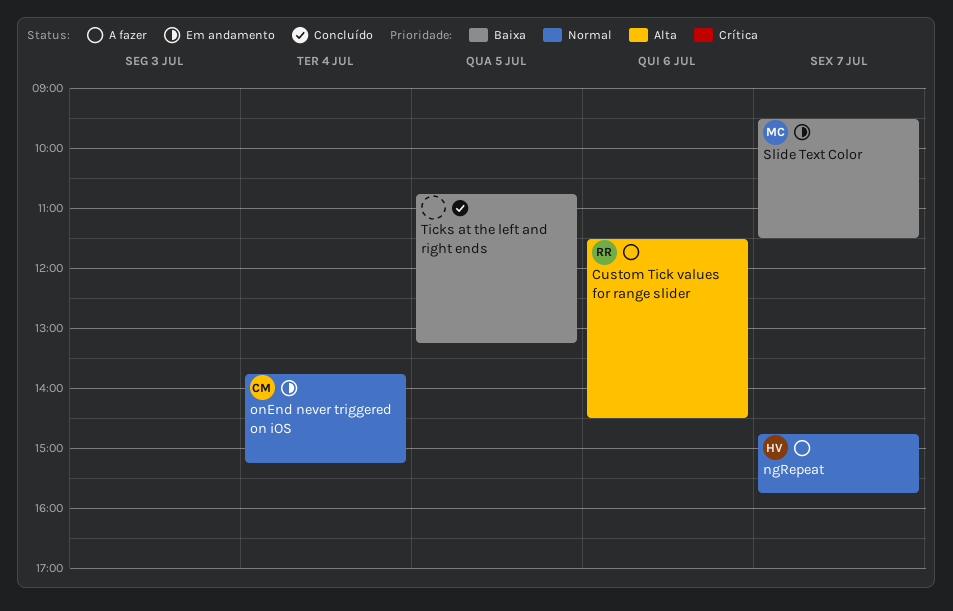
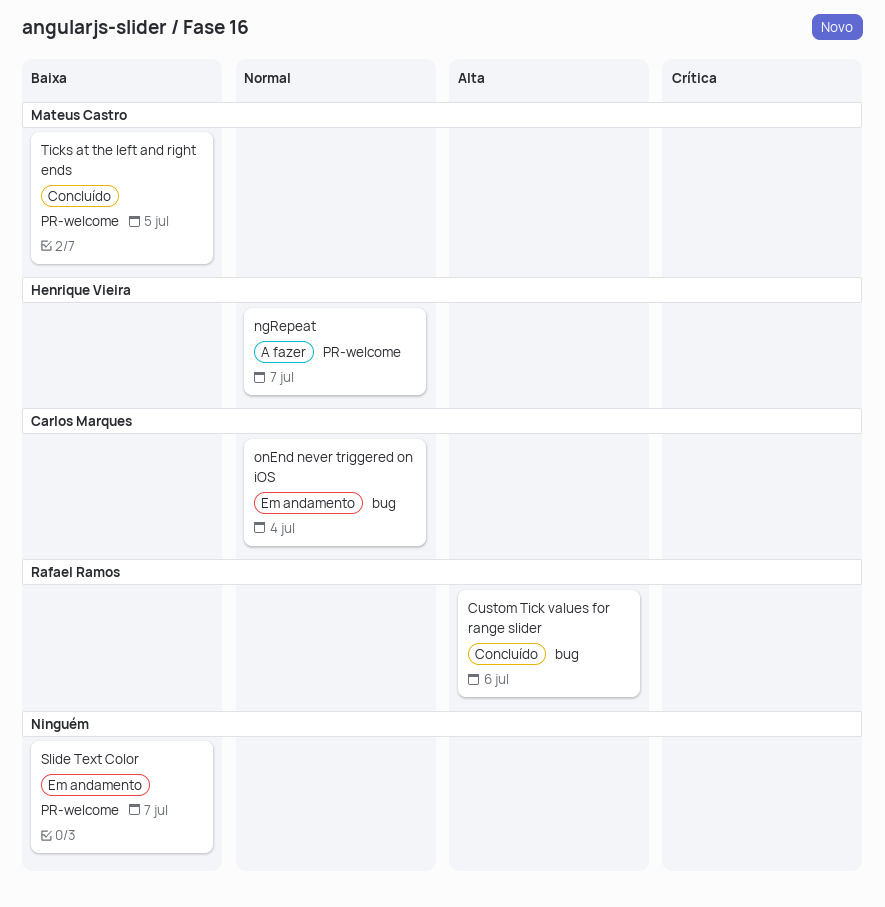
Custom Tick values for range slider, status: A fazer -> Concluído
Slide Text Color, owner: Mateus Castro -> none
Ticks at the left and right ends, owner: none -> Mateus Castro

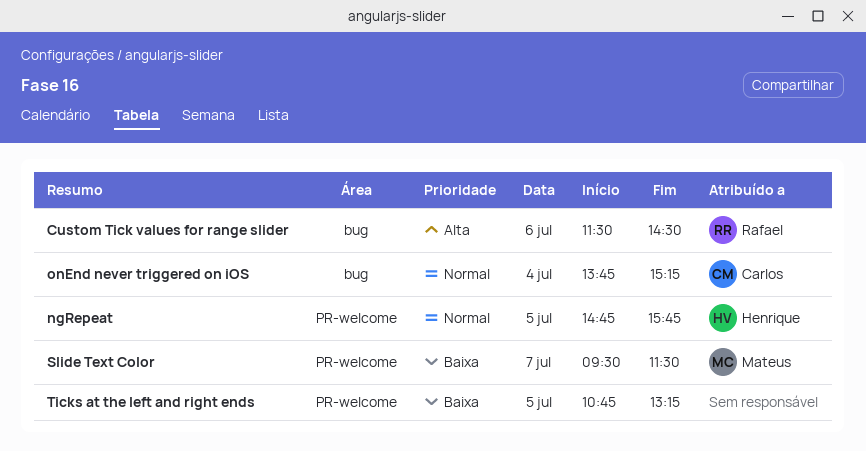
ngRepeat, day: Jul 7 -> Jul 5
Slide Text Color, owner: none -> Mateus Castro
Ticks at the left and right ends, owner: Mateus Castro -> none

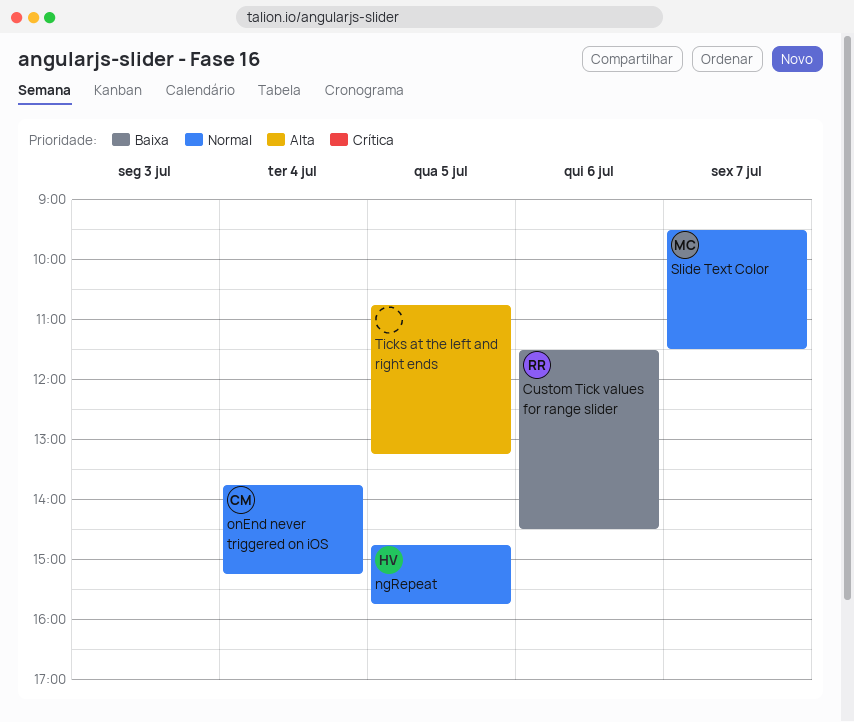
Custom Tick values for range slider, priority: Alta -> Baixa
Slide Text Color, priority: Baixa -> Normal
Ticks at the left and right ends, priority: Baixa -> Alta

